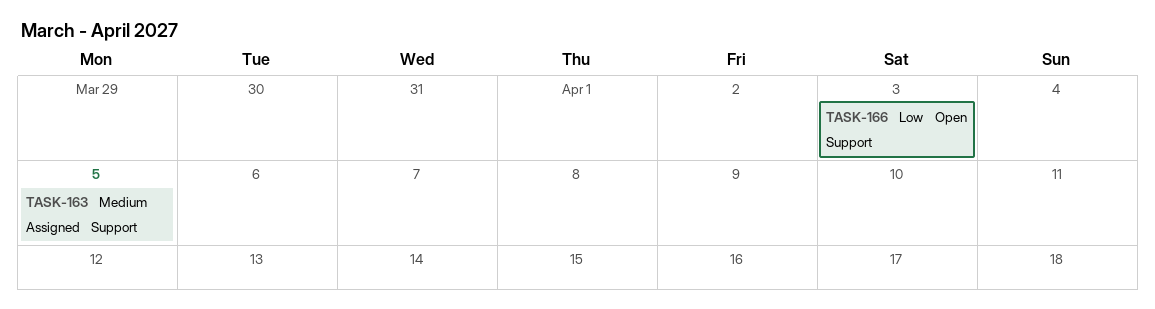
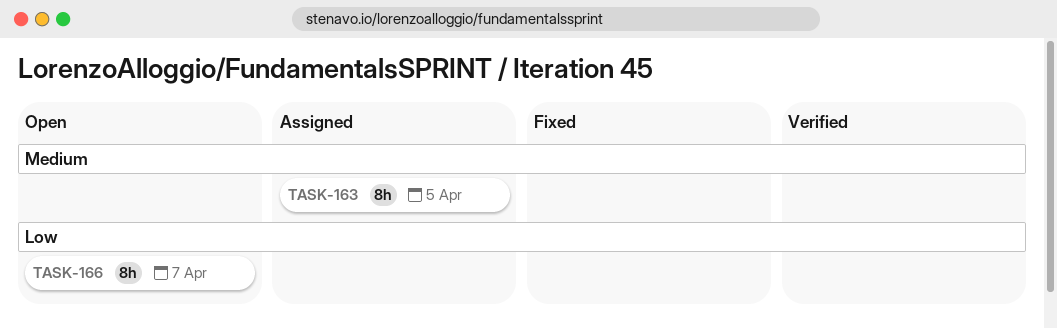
TASK-166, due: Apr 3 -> Apr 7

